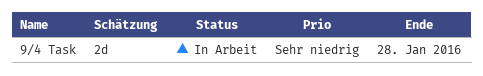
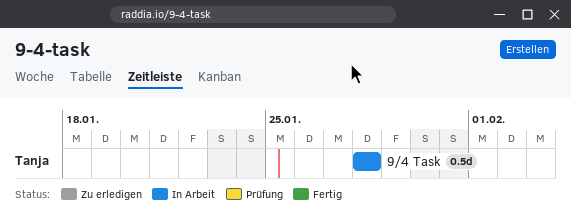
9/4 Task, estimate: 2d -> 0.5d

